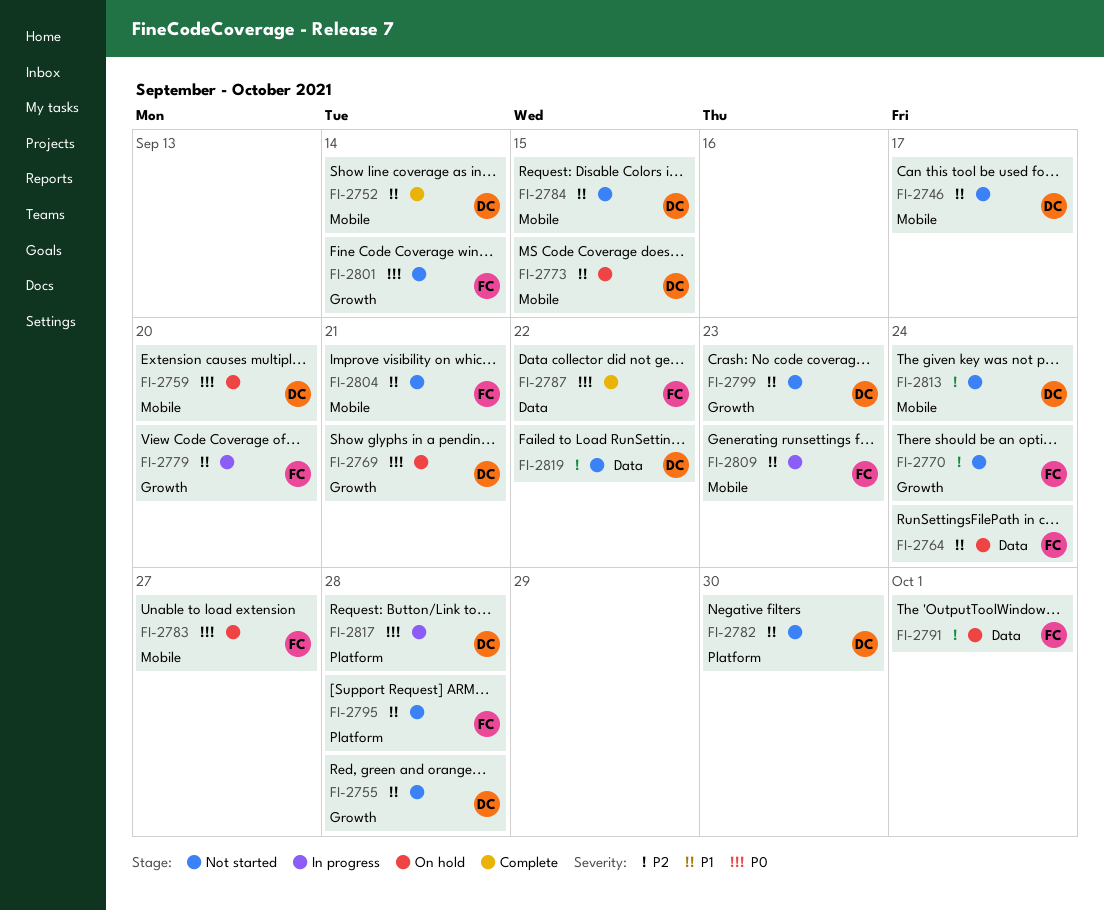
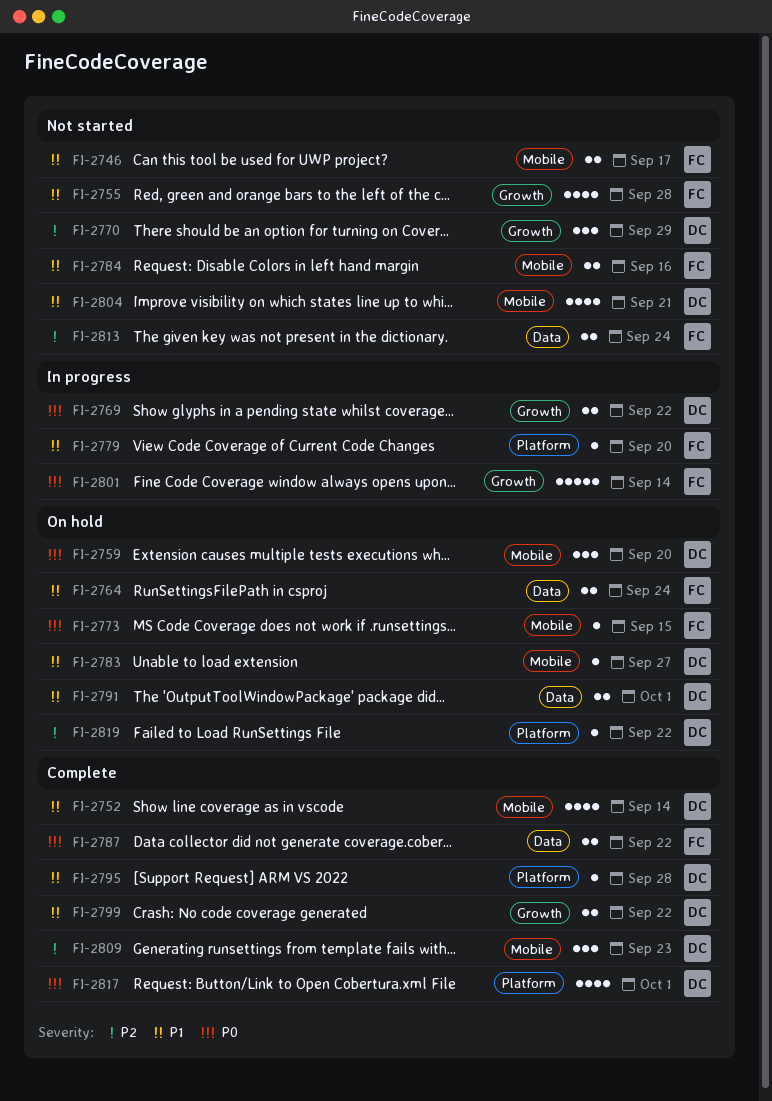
FI-2746, owner: DC -> FC
FI-2755, owner: DC -> FC
FI-2769, status: On hold -> In progress
FI-2769, due: Sep 21 -> Sep 22
FI-2770, owner: FC -> DC
FI-2770, due: Sep 24 -> Sep 29
FI-2773, owner: DC -> FC
FI-2773, priority: P1 -> P0
FI-2779, label: Growth -> Platform
FI-2782: present -> none
FI-2783, owner: FC -> DC
FI-2783, priority: P0 -> P1
FI-2784, owner: DC -> FC
FI-2784, due: Sep 15 -> Sep 16
FI-2791, owner: FC -> DC
FI-2791, priority: P2 -> P1
FI-2795, status: Not started -> Complete
FI-2795, owner: FC -> DC
FI-2799, status: Not started -> Complete
FI-2799, due: Sep 23 -> Sep 22
FI-2801, status: Not started -> In progress
FI-2804, owner: FC -> DC
FI-2809, status: In progress -> Complete
FI-2809, owner: FC -> DC
FI-2809, priority: P1 -> P2
FI-2813, owner: DC -> FC
FI-2813, label: Mobile -> Data
FI-2817, status: In progress -> Complete
FI-2817, due: Sep 28 -> Oct 1
FI-2819, status: Not started -> On hold
FI-2819, label: Data -> Platform

